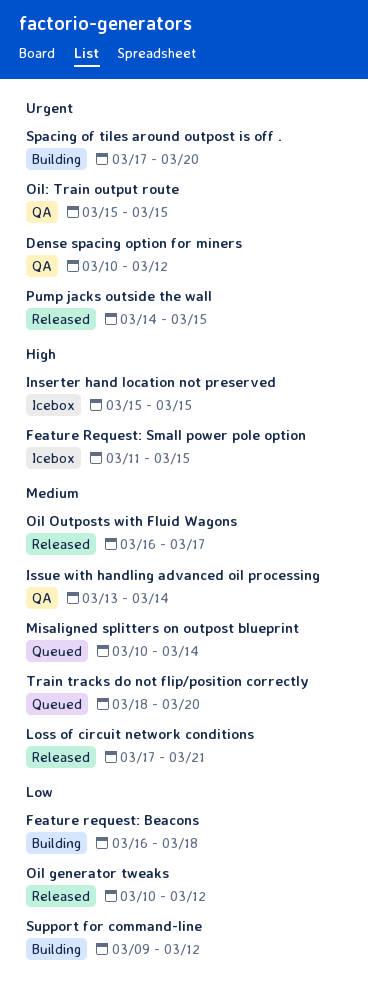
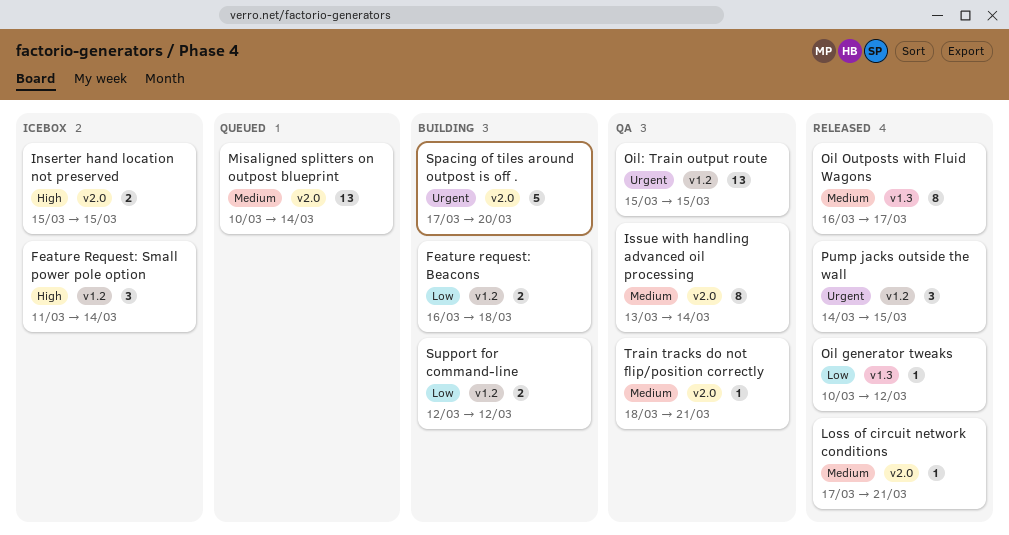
Dense spacing option for miners: present -> none
Feature Request: Small power pole option, due: Mar 15 -> Mar 14
Support for command-line, start: Mar 9 -> Mar 12
Train tracks do not flip/position correctly, status: Queued -> QA
Train tracks do not flip/position correctly, due: Mar 20 -> Mar 21

